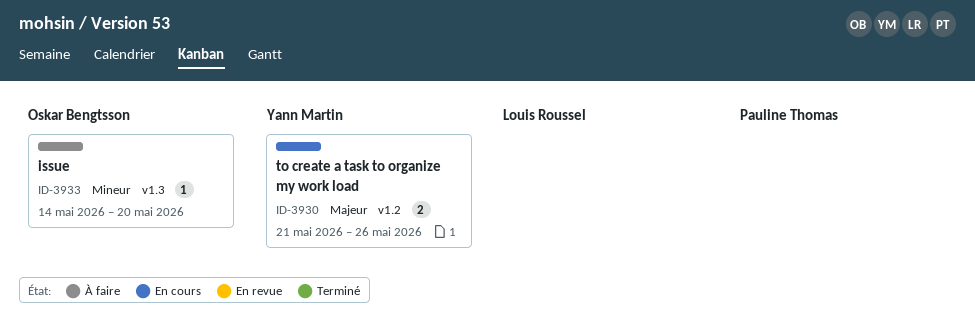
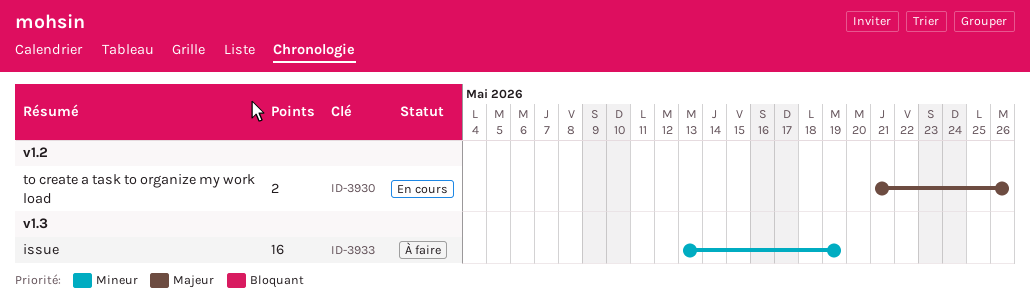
ID-3933, estimate: 1 -> 16
ID-3933, start: May 14 -> May 13
ID-3933, due: May 20 -> May 19

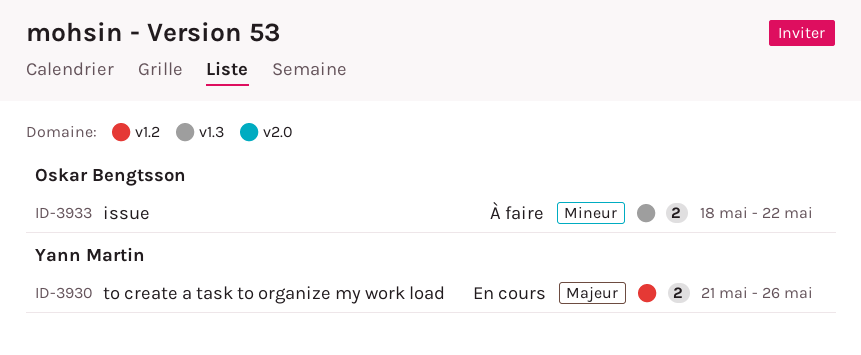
ID-3933, estimate: 16 -> 2
ID-3933, start: May 13 -> May 18
ID-3933, due: May 19 -> May 22

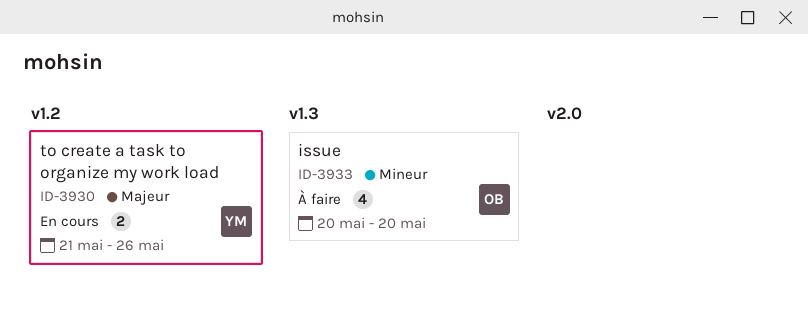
ID-3933, estimate: 2 -> 4
ID-3933, start: May 18 -> May 20
ID-3933, due: May 22 -> May 20

